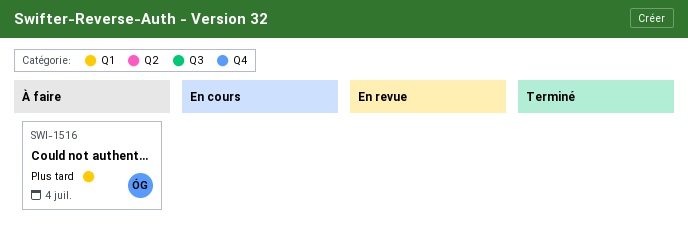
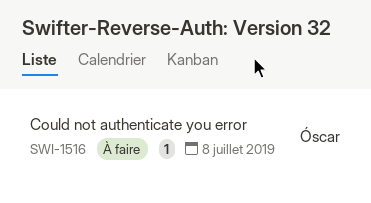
SWI-1516, due: Jul 4 -> Jul 8

